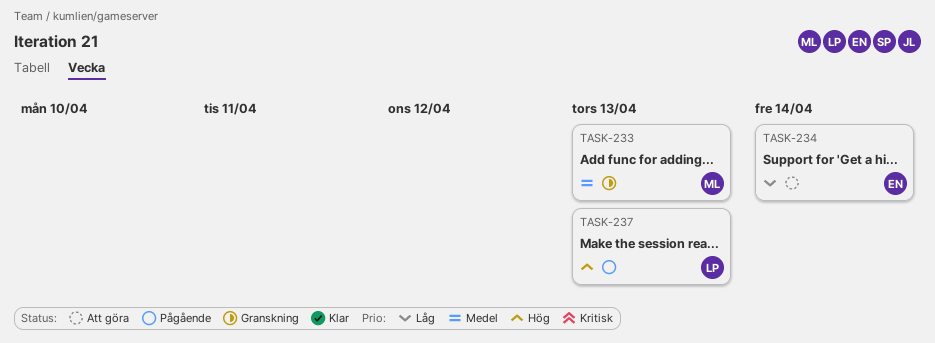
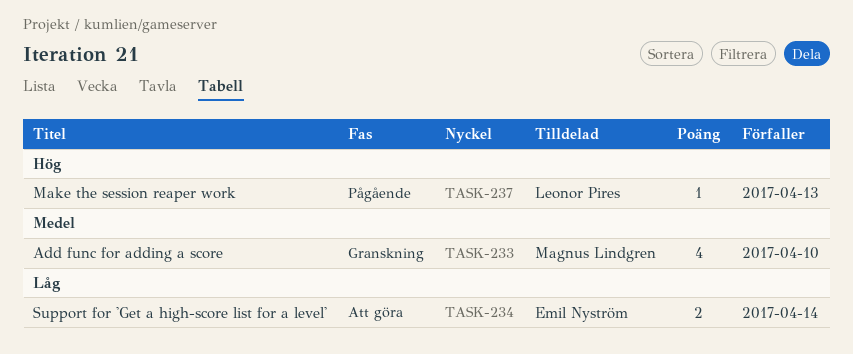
TASK-233, due: Apr 13 -> Apr 10

